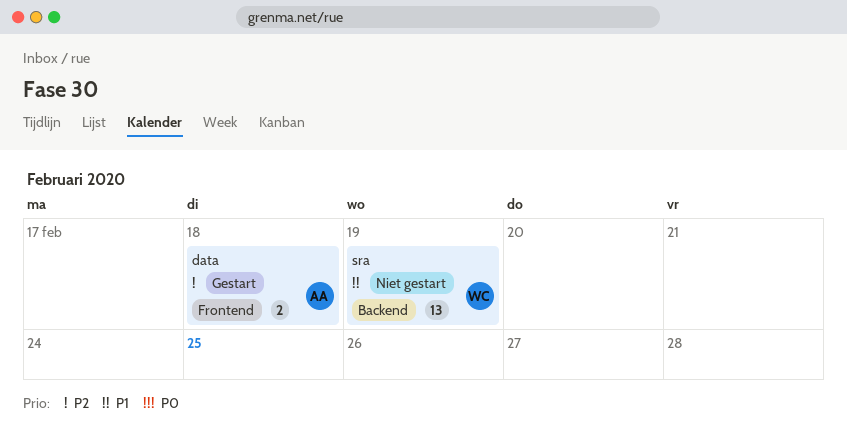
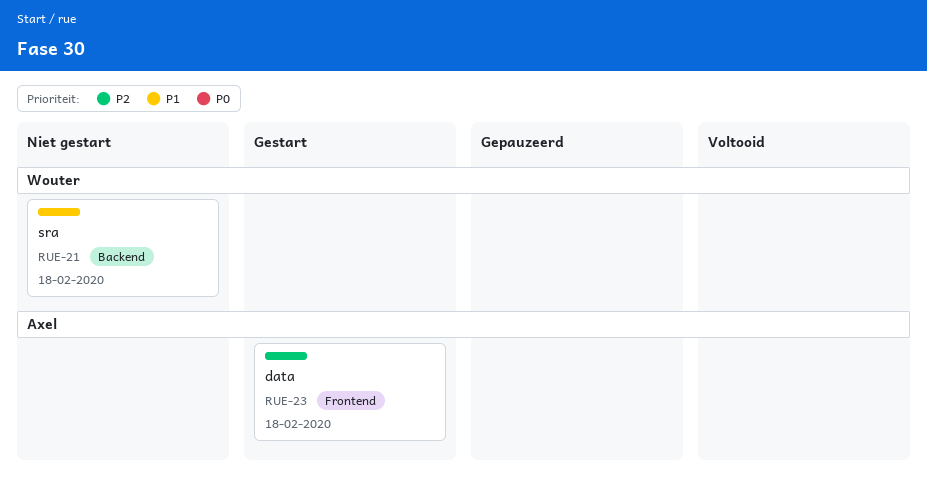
sra, due: Feb 19 -> Feb 18

